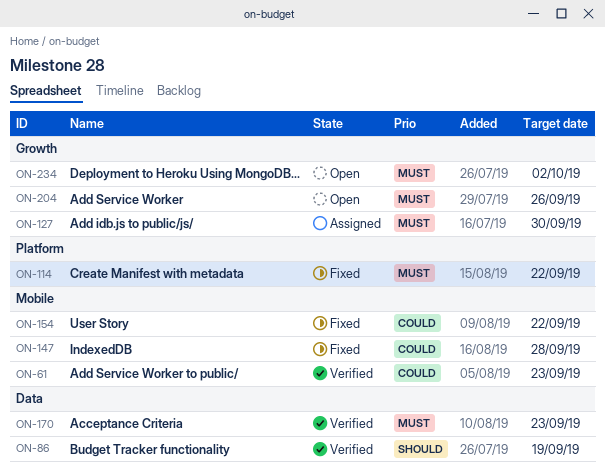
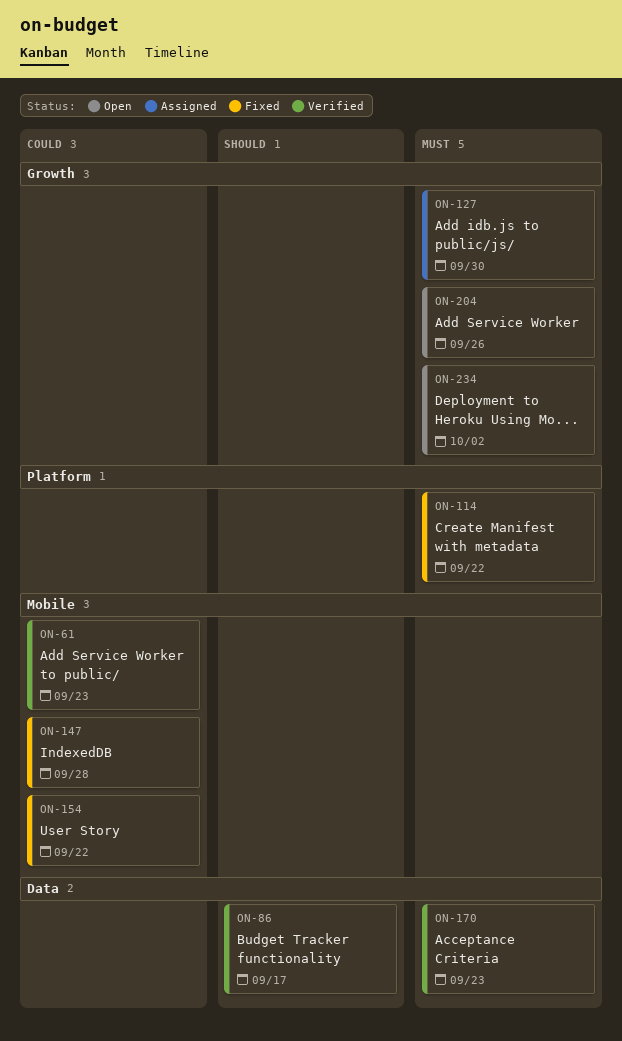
ON-86, due: Sep 19 -> Sep 17

